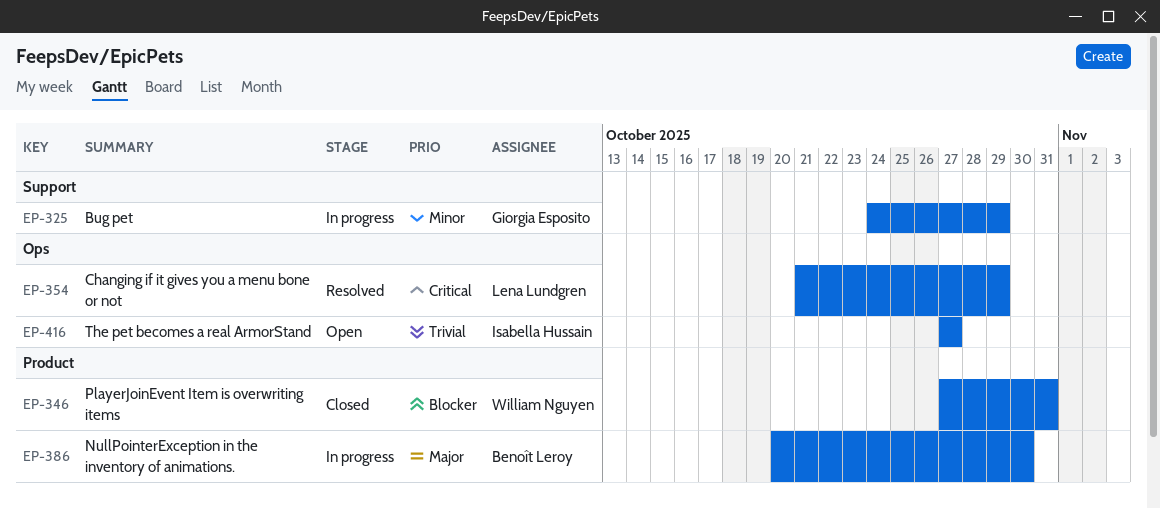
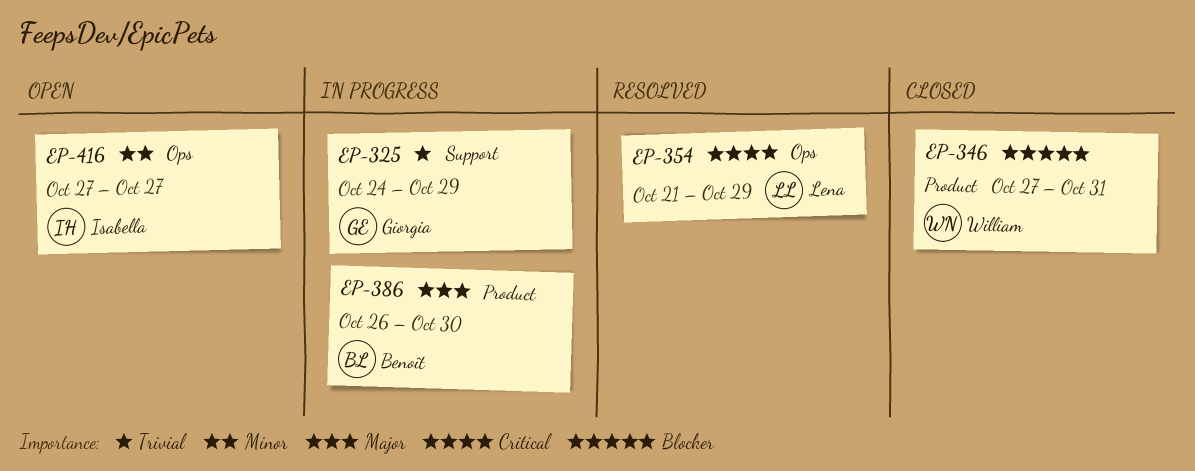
EP-325, priority: Minor -> Trivial
EP-386, start: Oct 20 -> Oct 26
EP-416, priority: Trivial -> Minor

